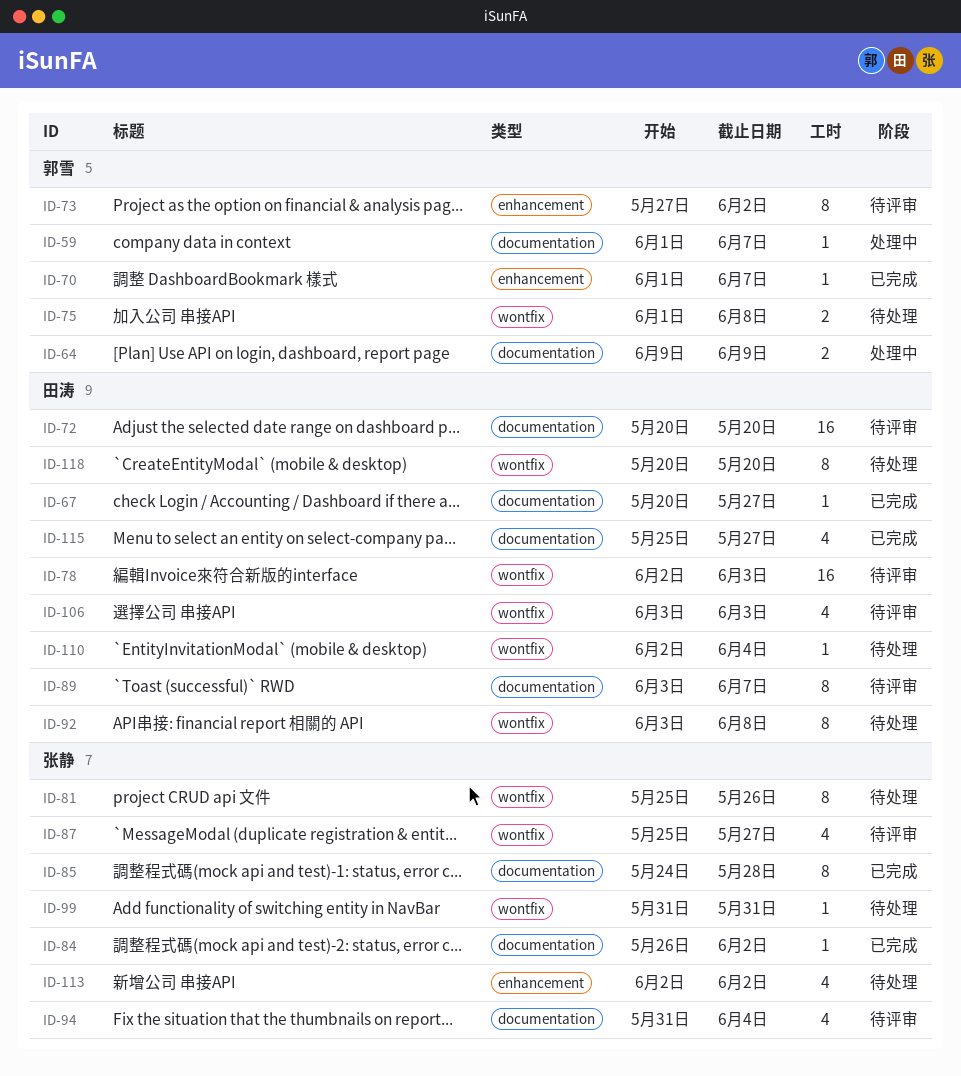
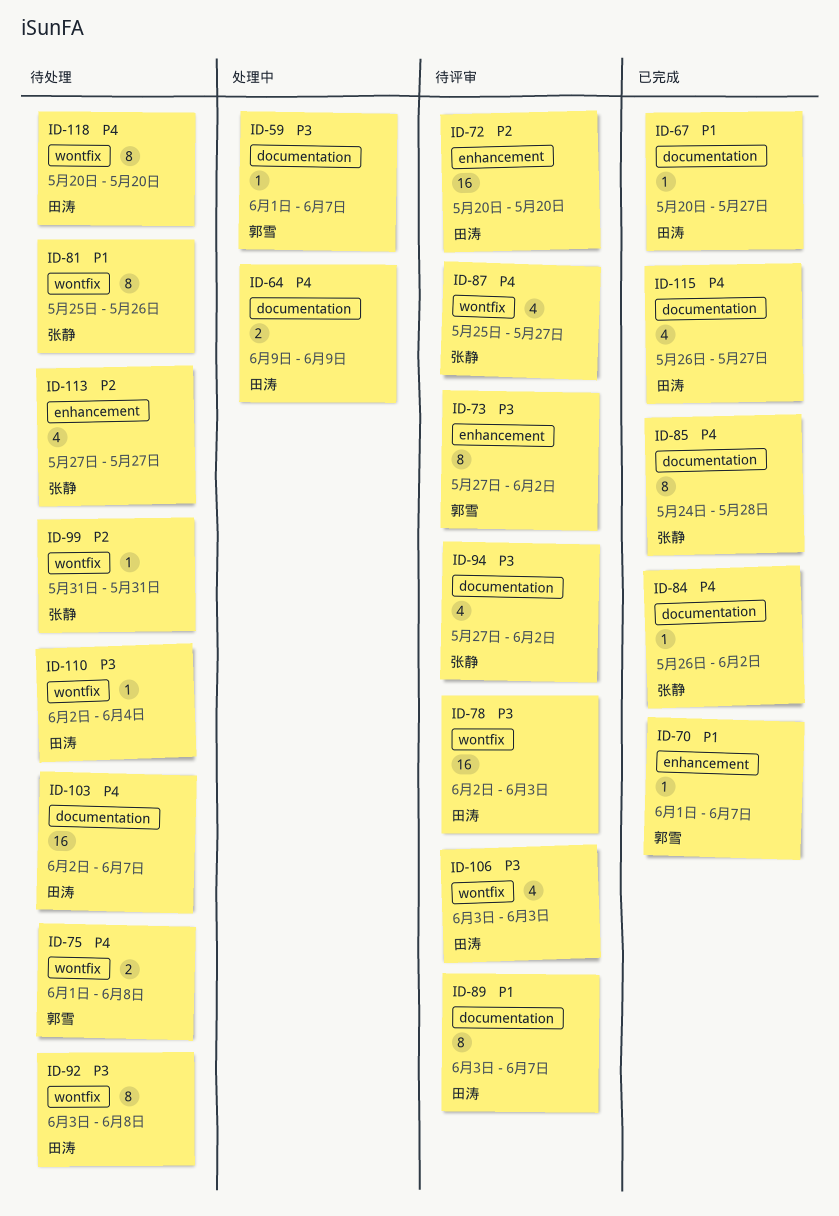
ID-64, owner: 郭雪 -> 田涛
ID-72, label: documentation -> enhancement
ID-94, start: May 31 -> May 27
ID-94, due: Jun 4 -> Jun 2
ID-103: none -> present
ID-113, start: Jun 2 -> May 27
ID-113, due: Jun 2 -> May 27
ID-115, start: May 25 -> May 26

